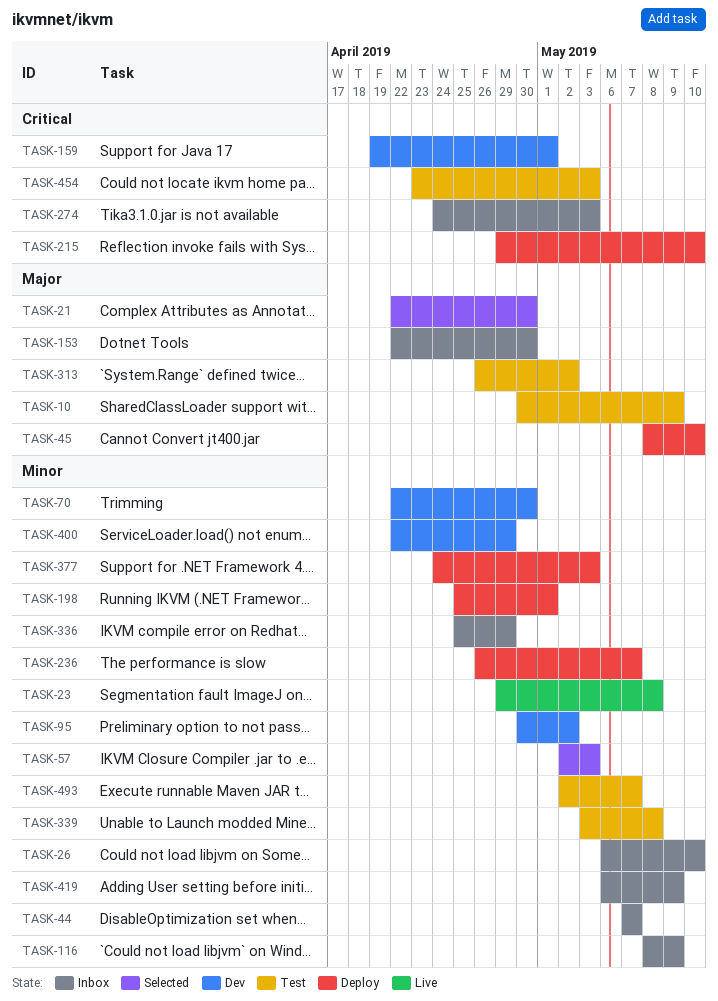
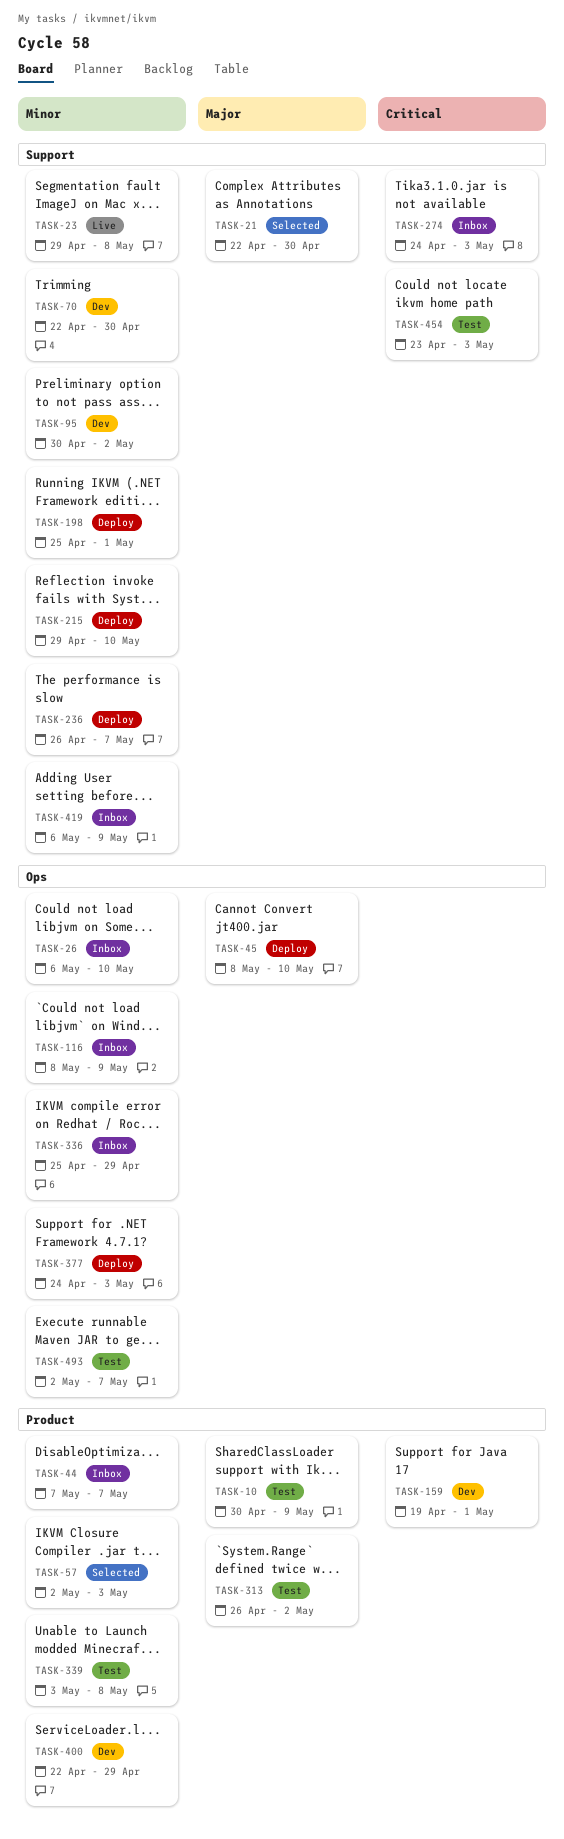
TASK-153: present -> none
TASK-215, priority: Critical -> Minor

